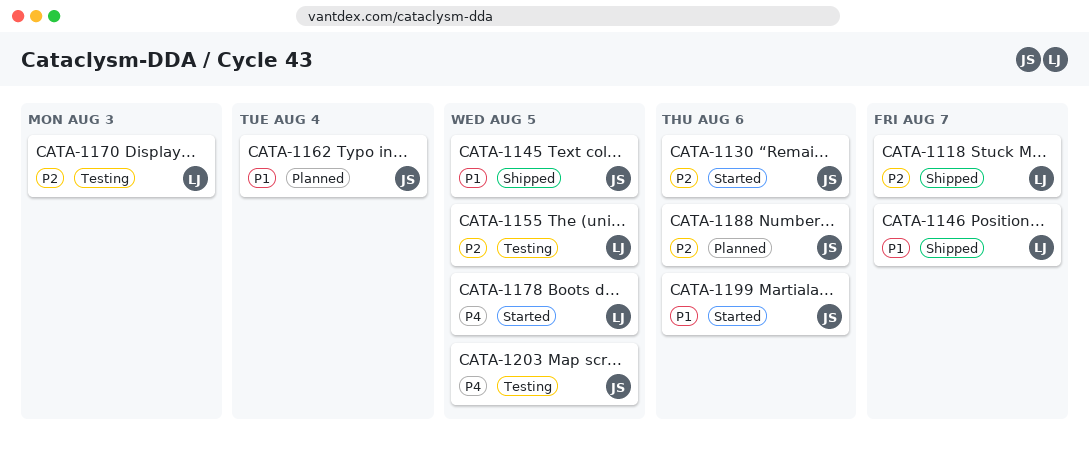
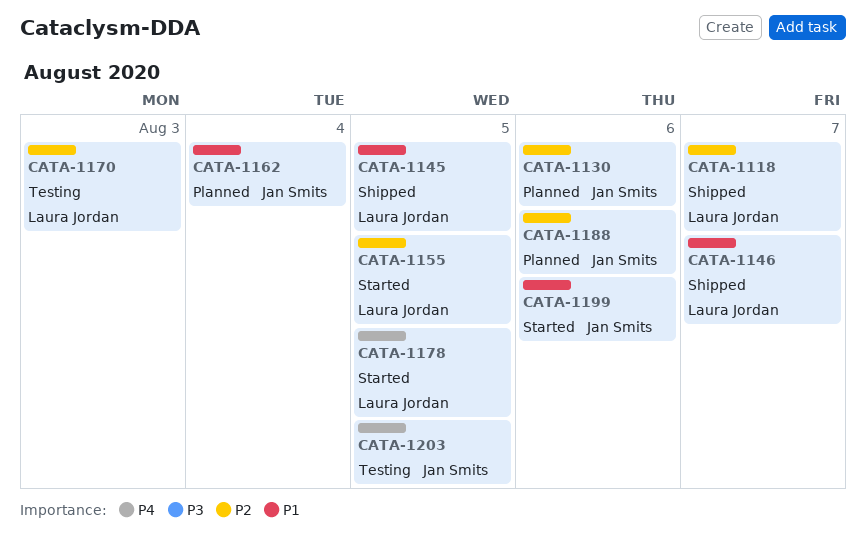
CATA-1130, status: Started -> Planned
CATA-1145, owner: Jan Smits -> Laura Jordan
CATA-1155, status: Testing -> Started

